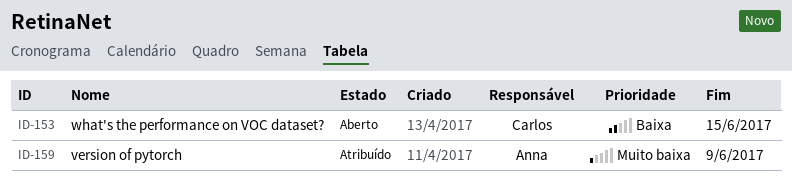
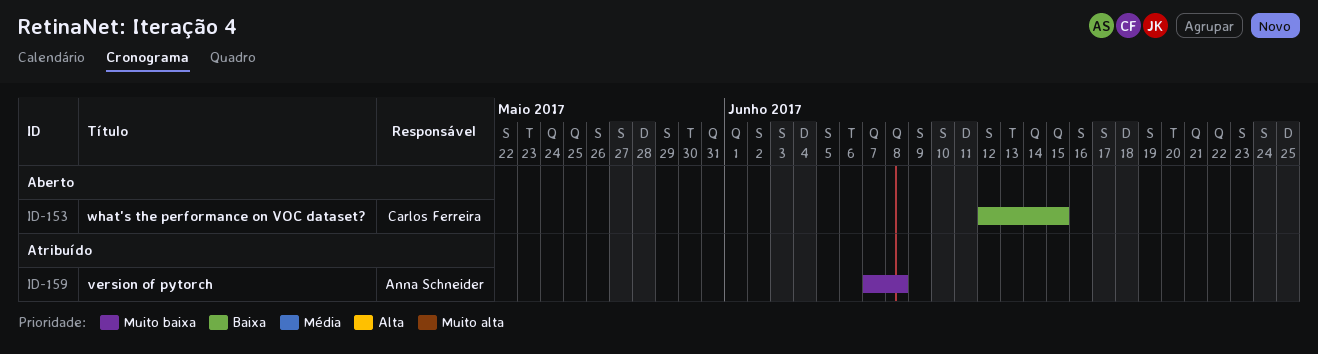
ID-159, due: Jun 9 -> Jun 8

